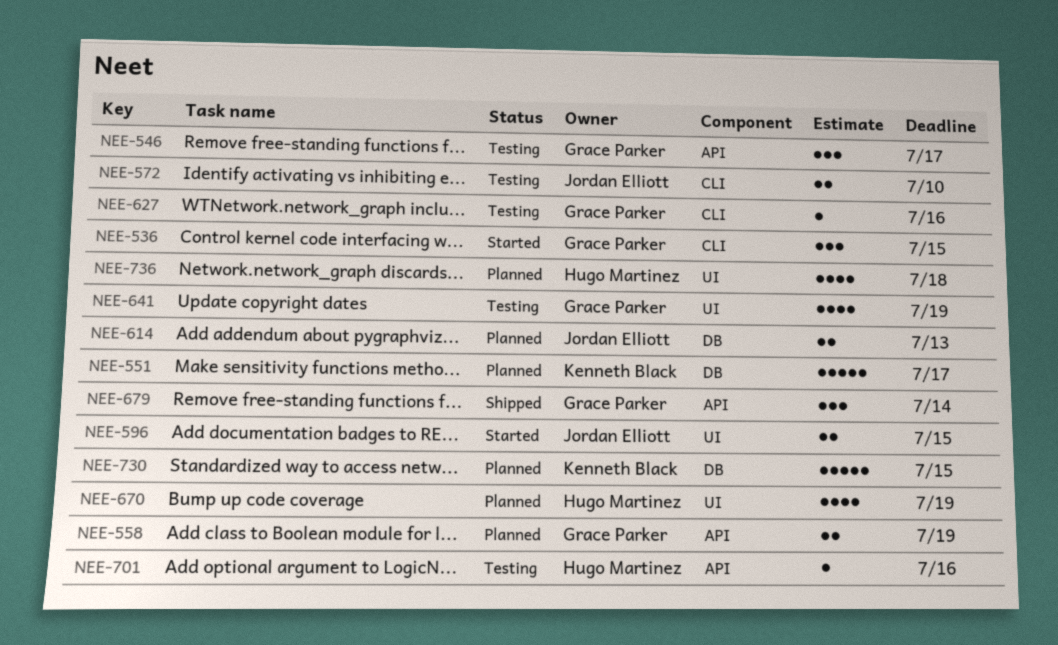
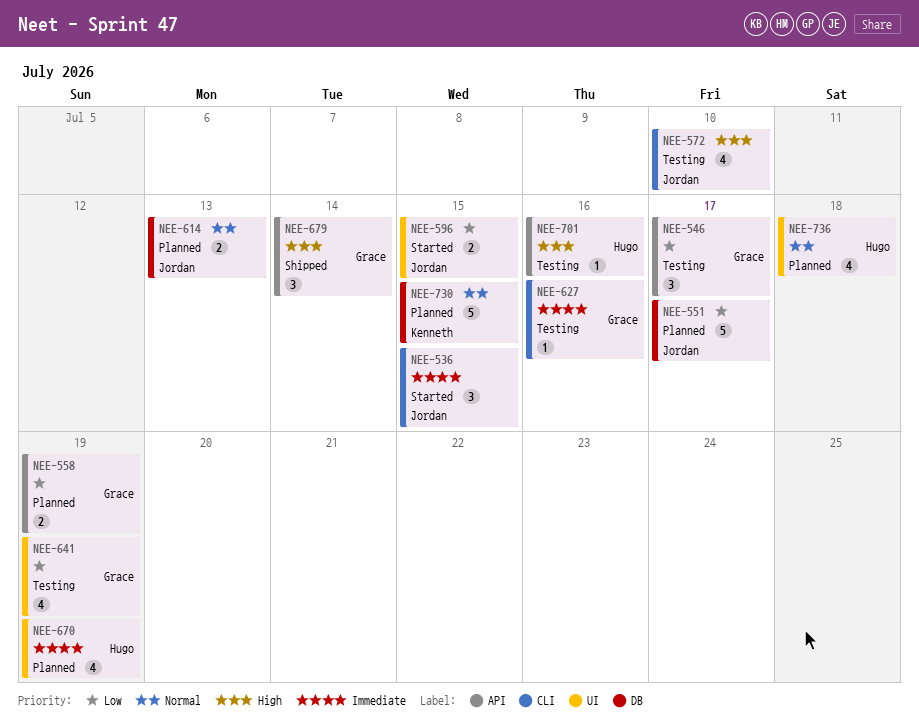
NEE-536, owner: Grace Parker -> Jordan Elliott
NEE-551, owner: Kenneth Black -> Jordan Elliott
NEE-572, estimate: 2 -> 4

